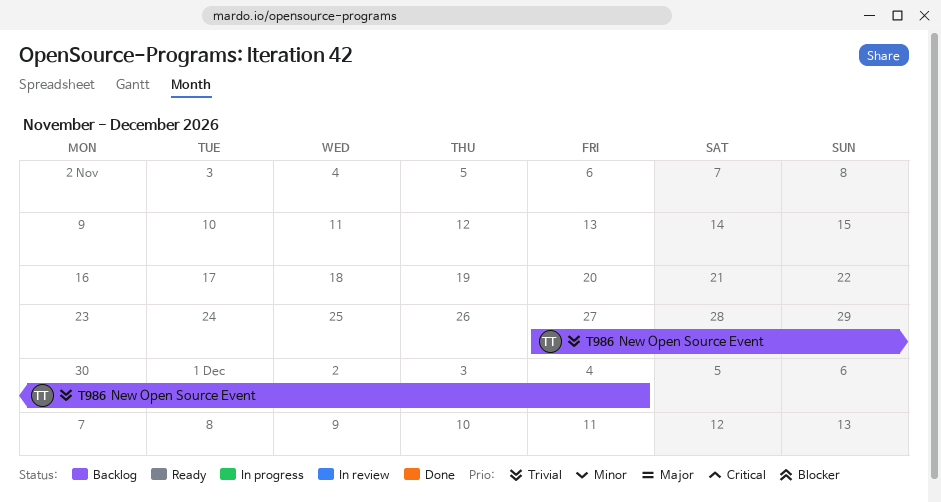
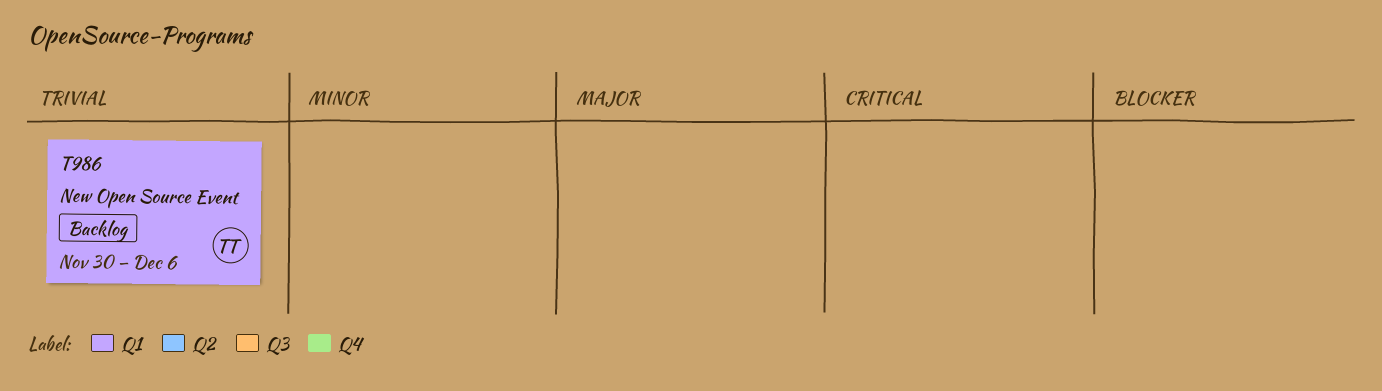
T986, start: Nov 27 -> Nov 30
T986, due: Dec 4 -> Dec 6

